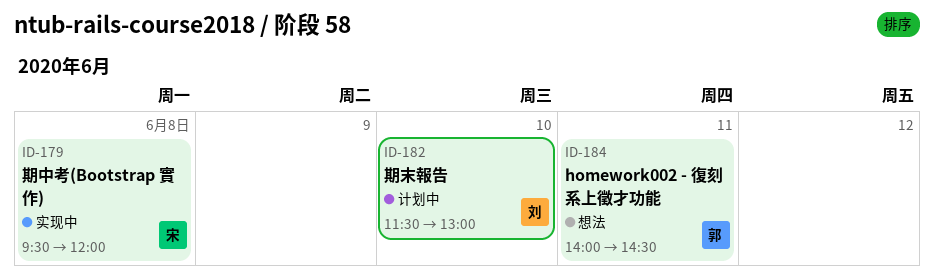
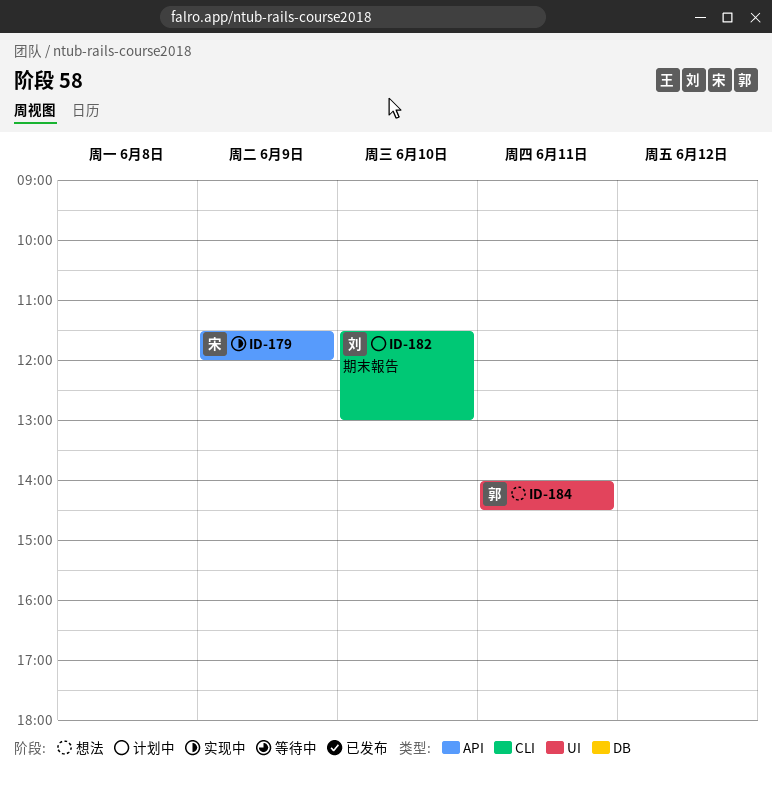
ID-179, day: Jun 8 -> Jun 9
ID-179, begins: 09:30 -> 11:30

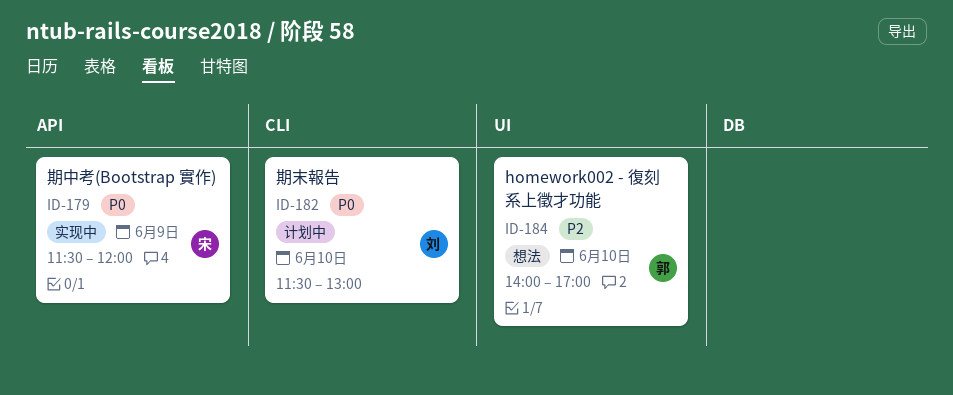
ID-184, day: Jun 11 -> Jun 10
ID-184, ends: 14:30 -> 17:00

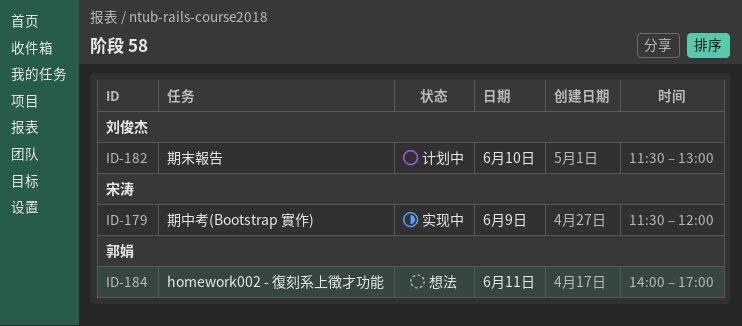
ID-184, day: Jun 10 -> Jun 11

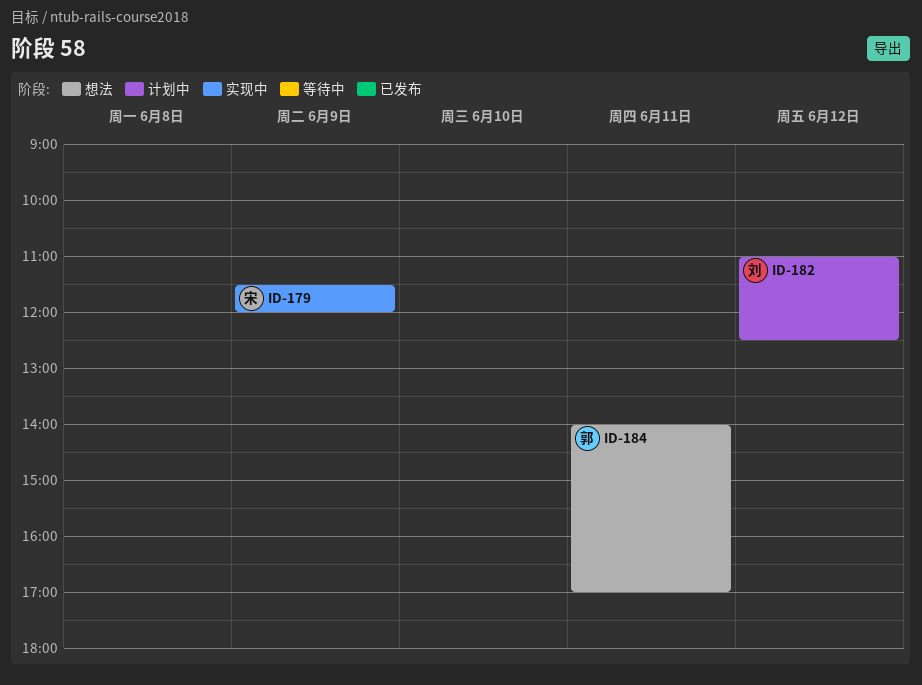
ID-182, day: Jun 10 -> Jun 12
ID-182, begins: 11:30 -> 11:00
ID-182, ends: 13:00 -> 12:30

